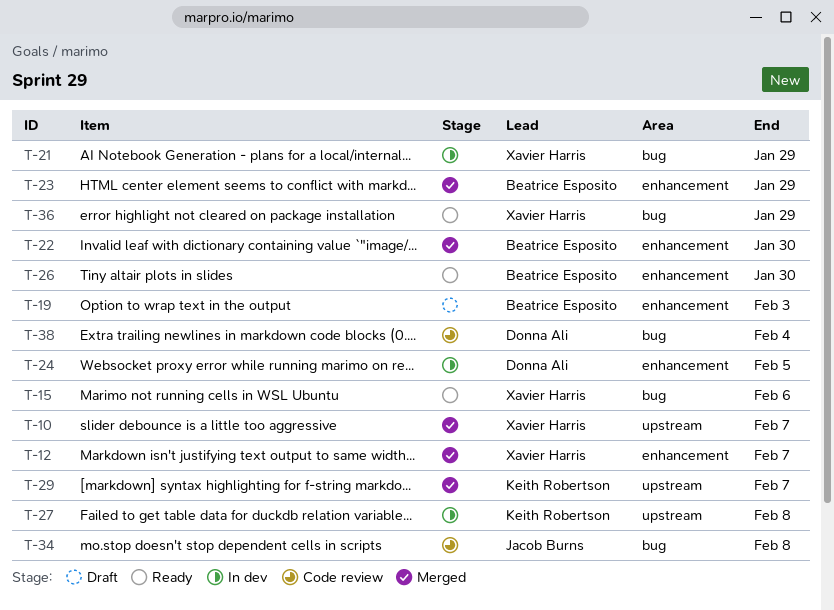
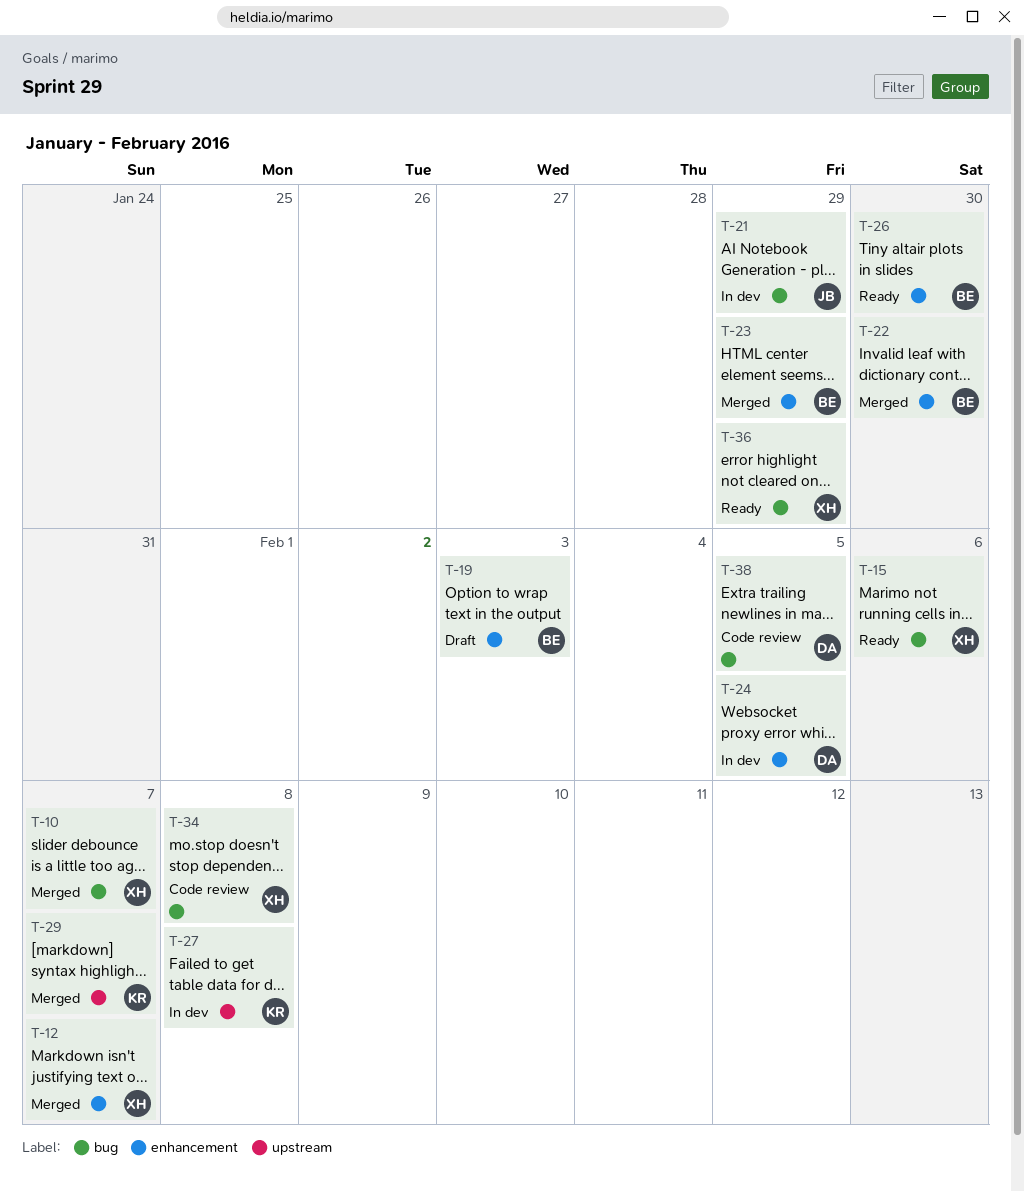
T-10, label: upstream -> bug
T-21, owner: Xavier Harris -> Jacob Burns
T-34, owner: Jacob Burns -> Xavier Harris
T-38, due: Feb 4 -> Feb 5

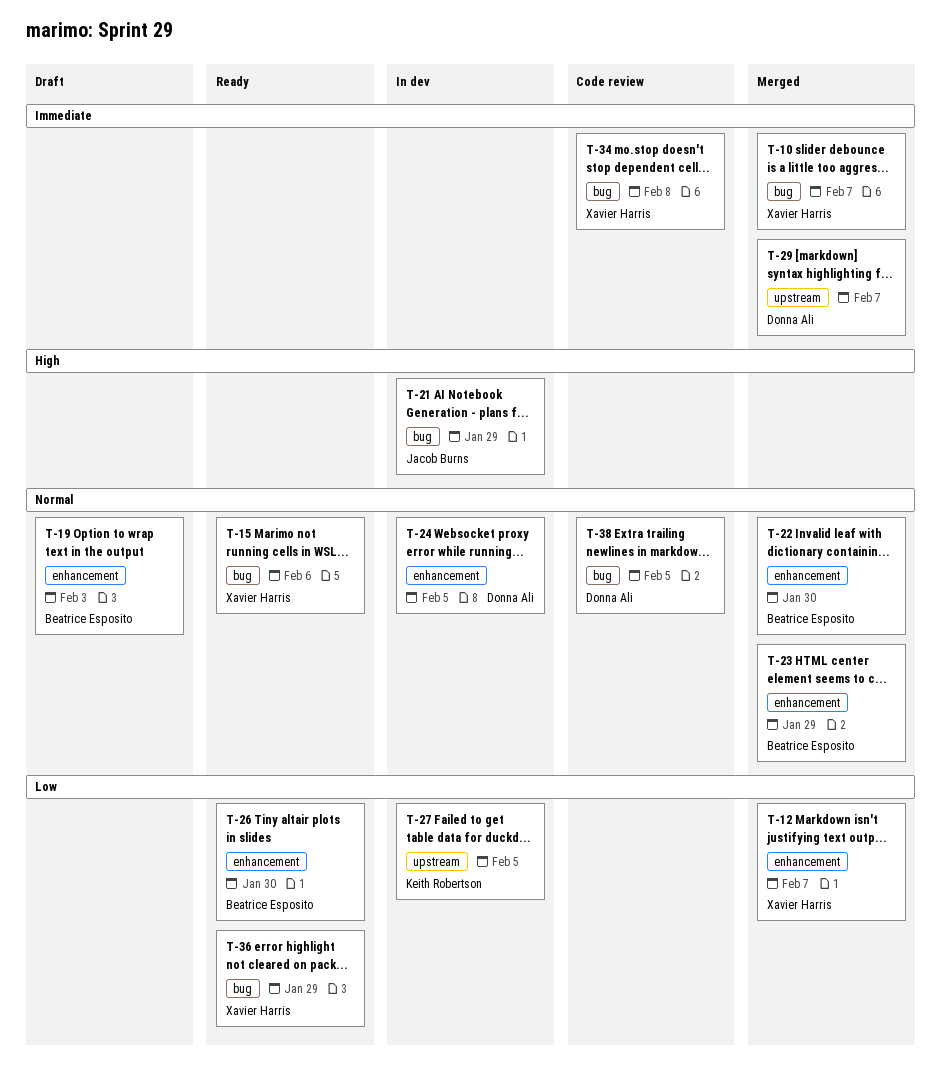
T-27, due: Feb 8 -> Feb 5
T-29, owner: Keith Robertson -> Donna Ali

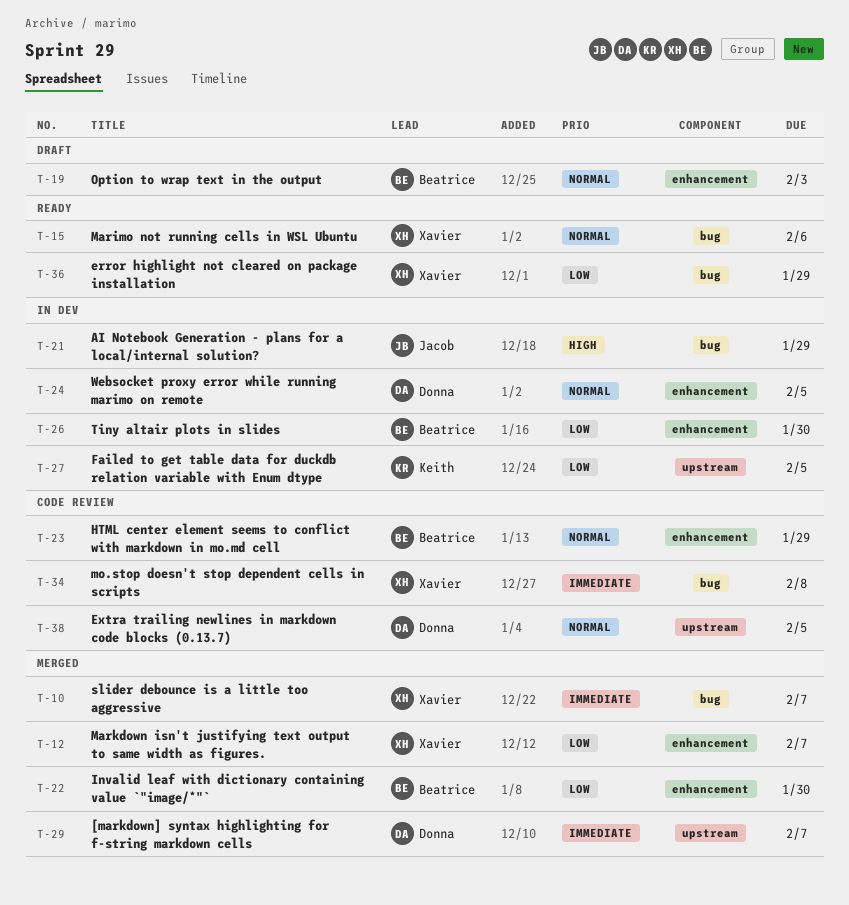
T-22, priority: Normal -> Low
T-23, status: Merged -> Code review
T-26, status: Ready -> In dev
T-38, label: bug -> upstream

